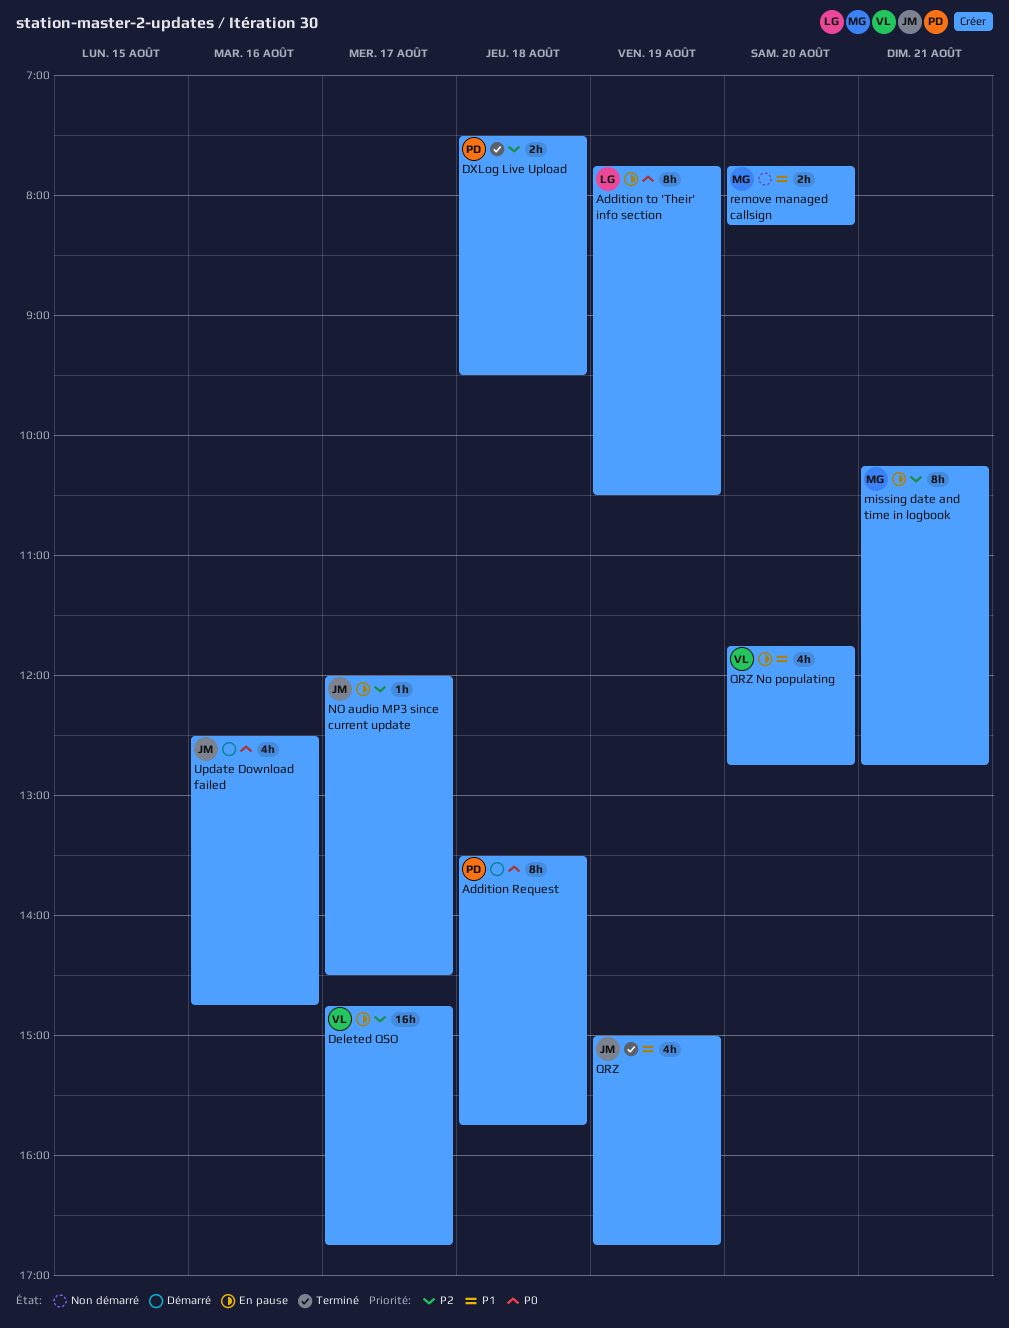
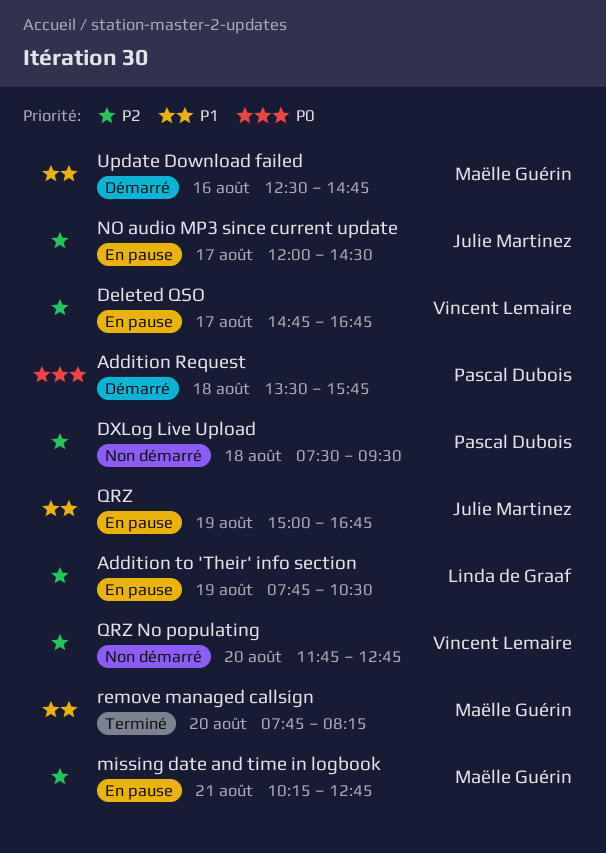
Addition to 'Their' info section, priority: P0 -> P2
DXLog Live Upload, status: Terminé -> Non démarré
QRZ, status: Terminé -> En pause
QRZ No populating, status: En pause -> Non démarré
QRZ No populating, priority: P1 -> P2
remove managed callsign, status: Non démarré -> Terminé
Update Download failed, owner: Julie Martinez -> Maëlle Guérin
Update Download failed, priority: P0 -> P1

